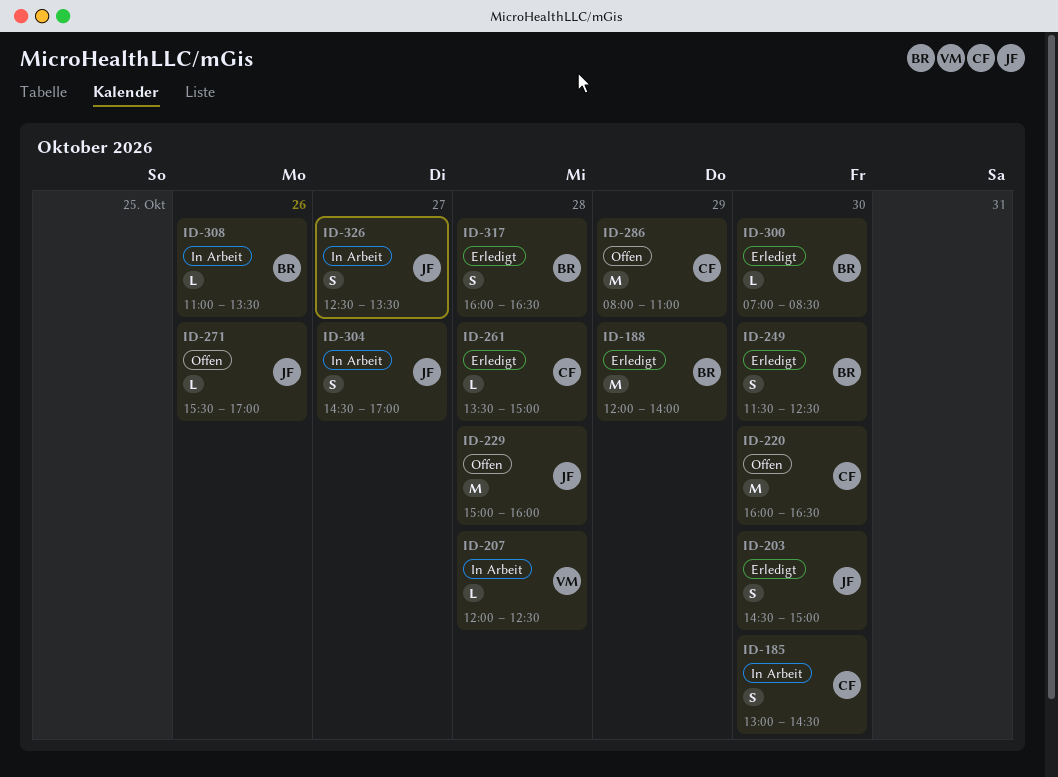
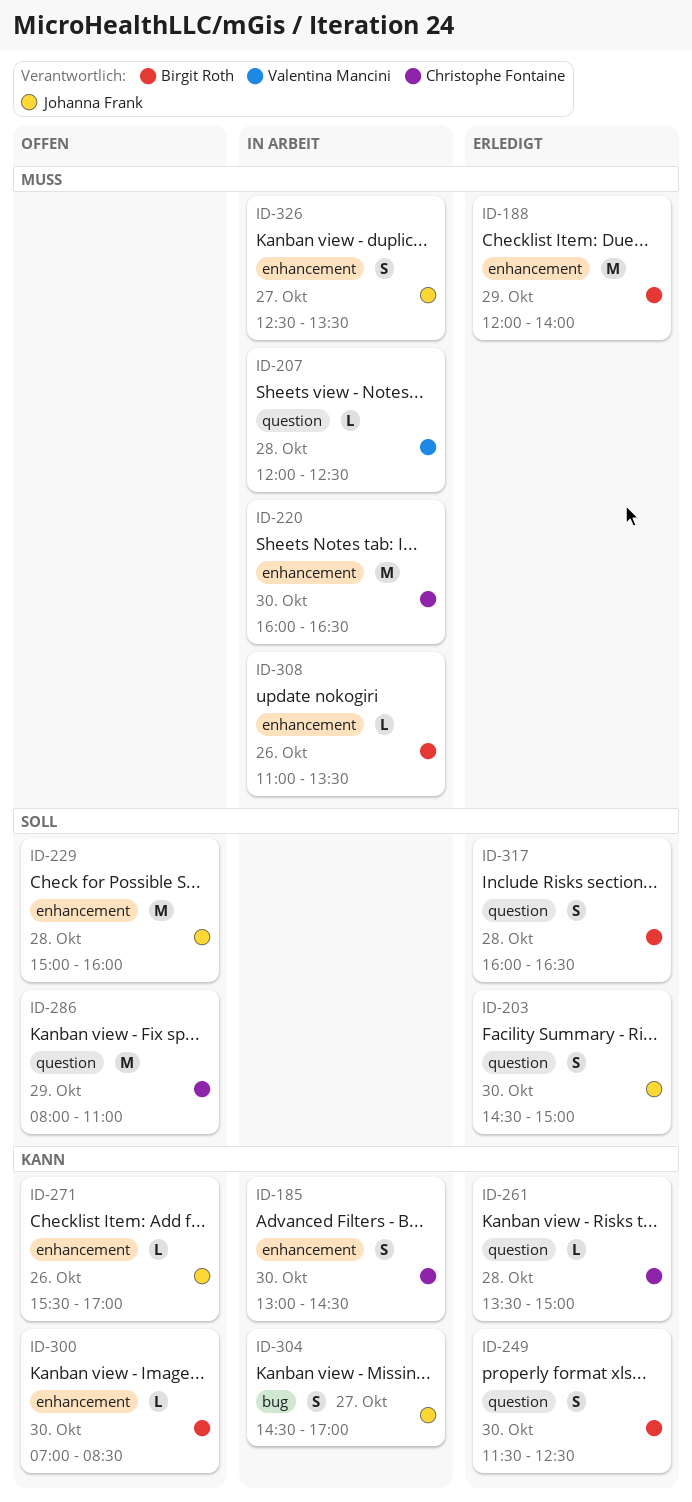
ID-220, status: Offen -> In Arbeit
ID-300, status: Erledigt -> Offen

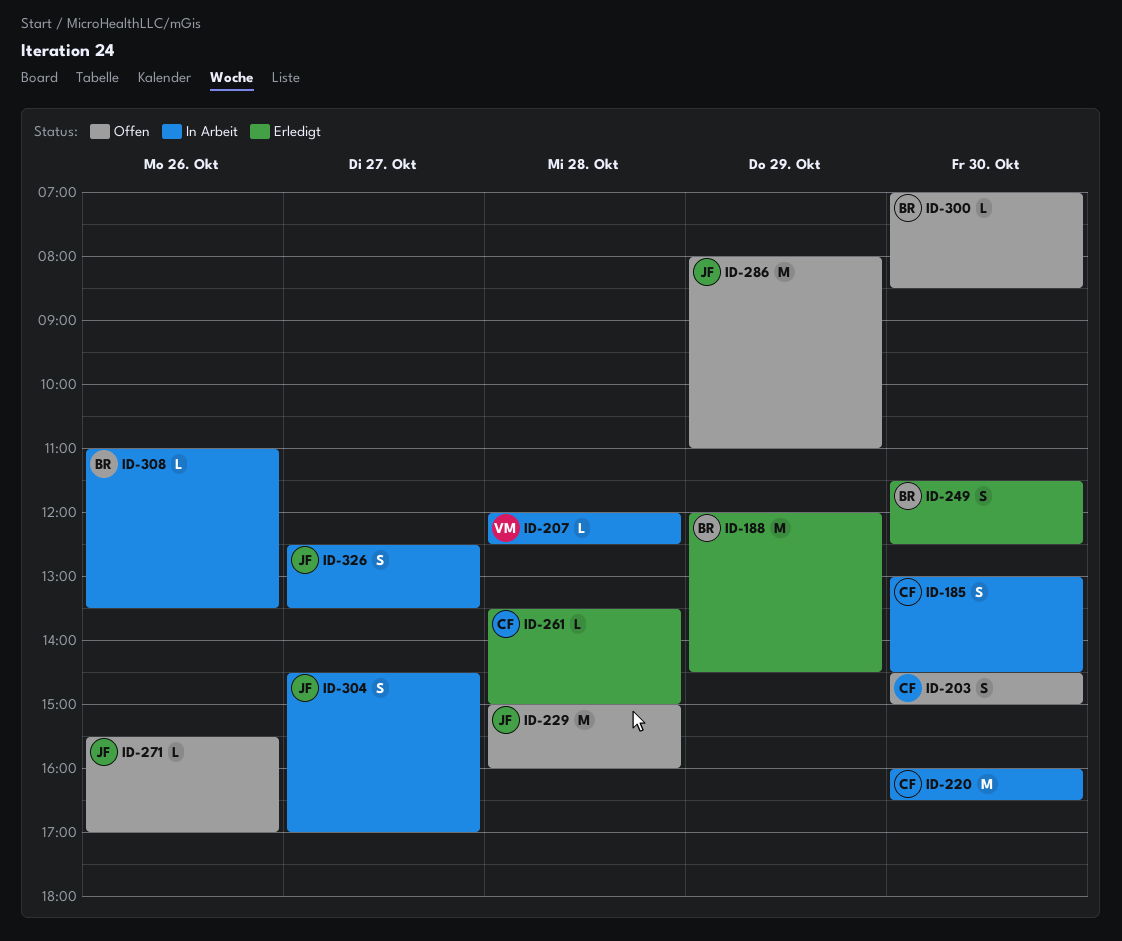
ID-188, ends: 14:00 -> 14:30
ID-203, status: Erledigt -> Offen
ID-203, owner: Johanna Frank -> Christophe Fontaine
ID-286, owner: Christophe Fontaine -> Johanna Frank
ID-317: present -> none

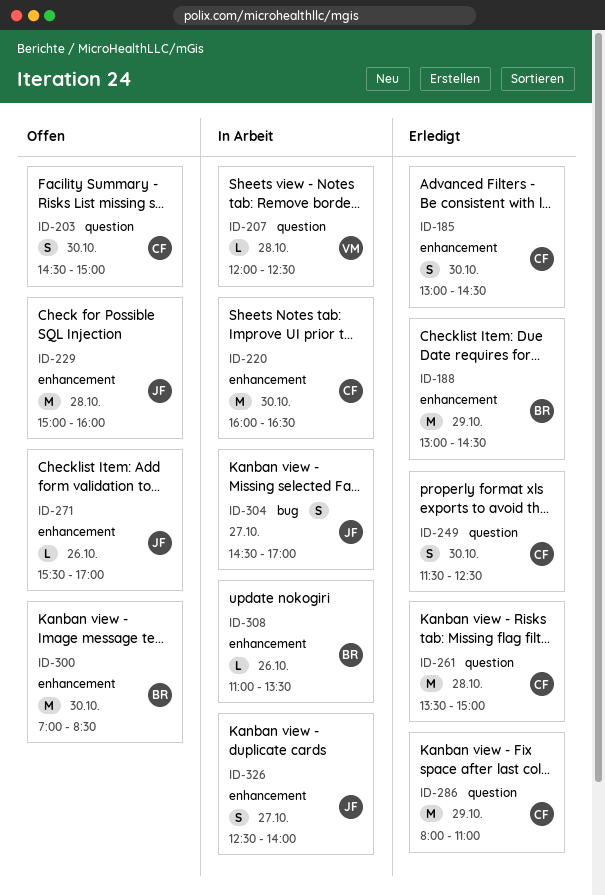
ID-185, status: In Arbeit -> Erledigt
ID-188, begins: 12:00 -> 13:00
ID-249, owner: BR -> CF
ID-261, estimate: L -> M
ID-286, status: Offen -> Erledigt
ID-286, owner: JF -> CF
ID-300, estimate: L -> M
ID-326, ends: 13:30 -> 14:00

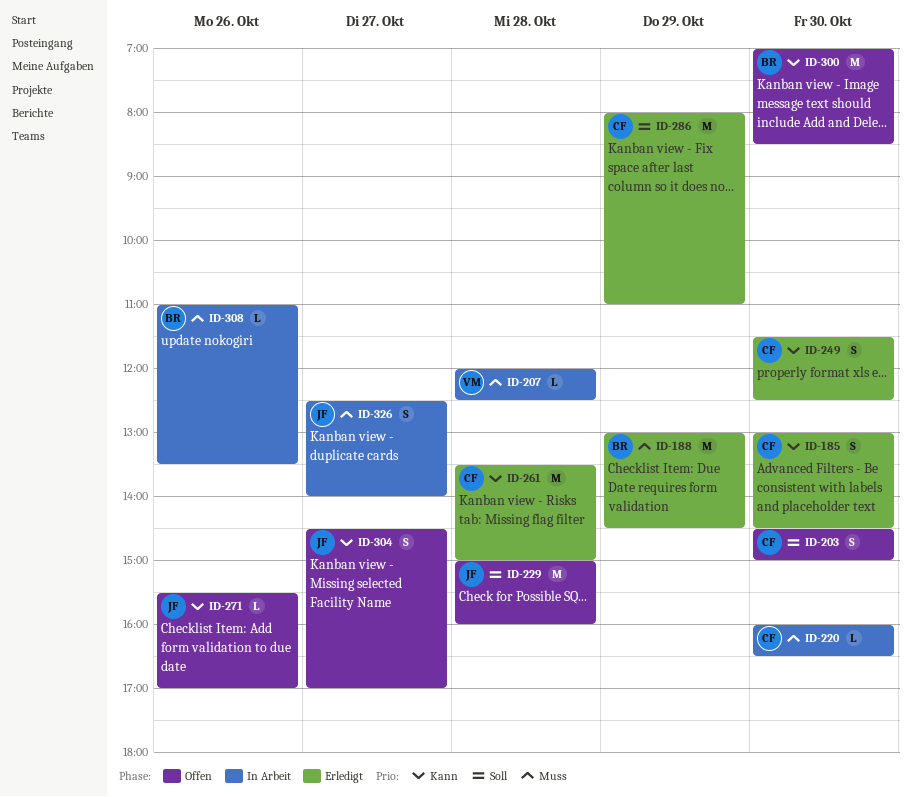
ID-220, estimate: M -> L
ID-304, status: In Arbeit -> Offen

